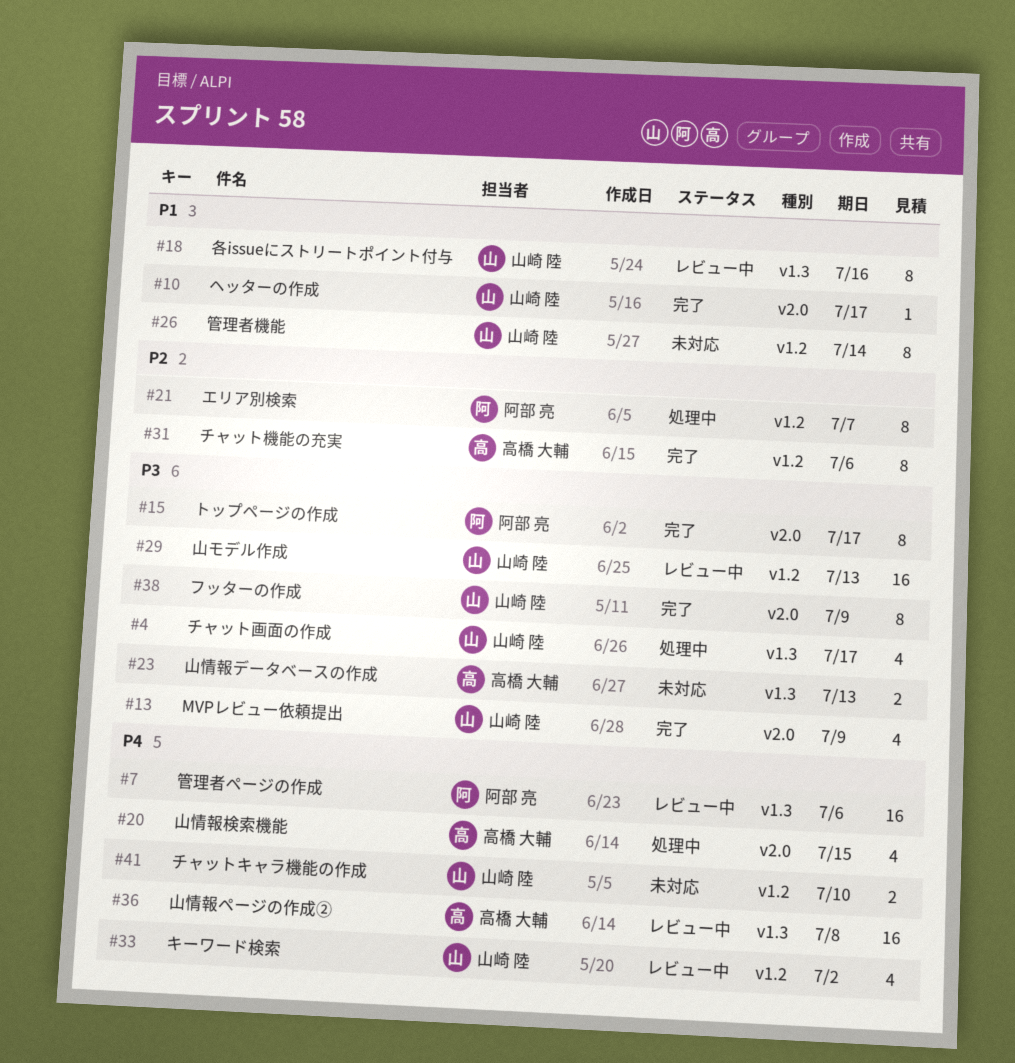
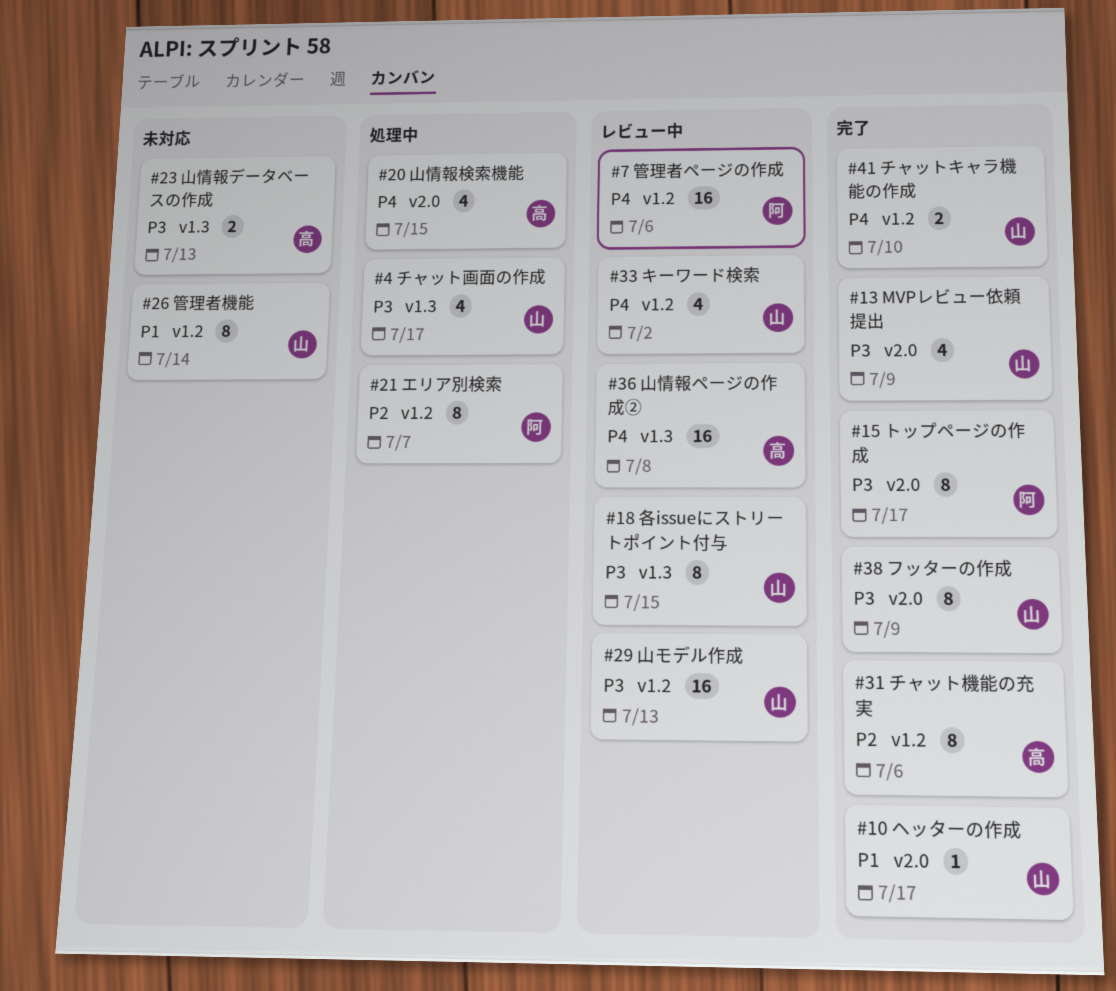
#7, label: v1.3 -> v1.2
#18, priority: P1 -> P3
#18, due: Jul 16 -> Jul 15
#41, status: 未対応 -> 完了

